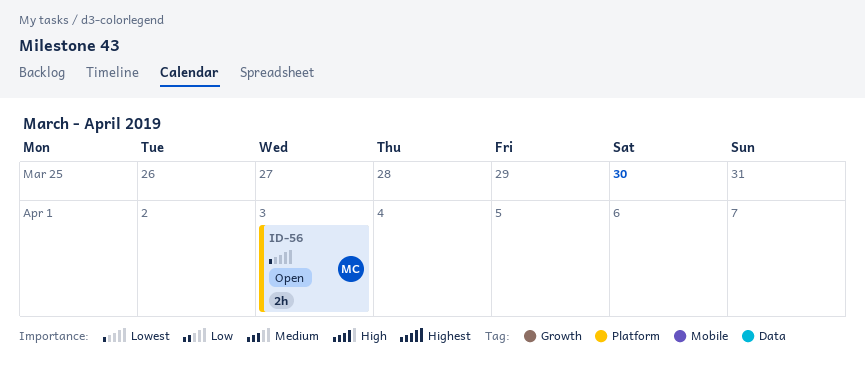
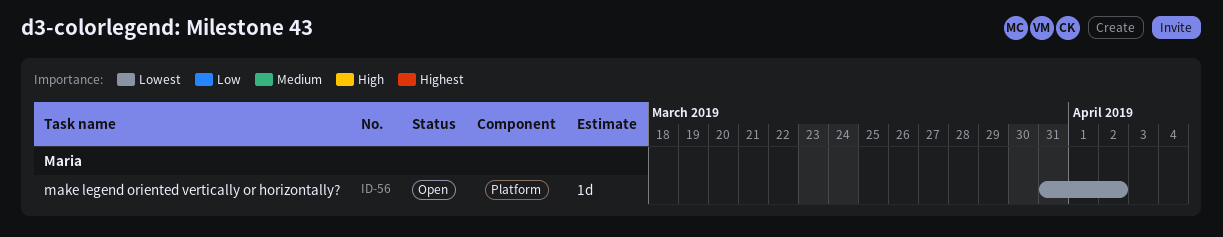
ID-56, estimate: 2h -> 1d
ID-56, due: Apr 3 -> Apr 2

